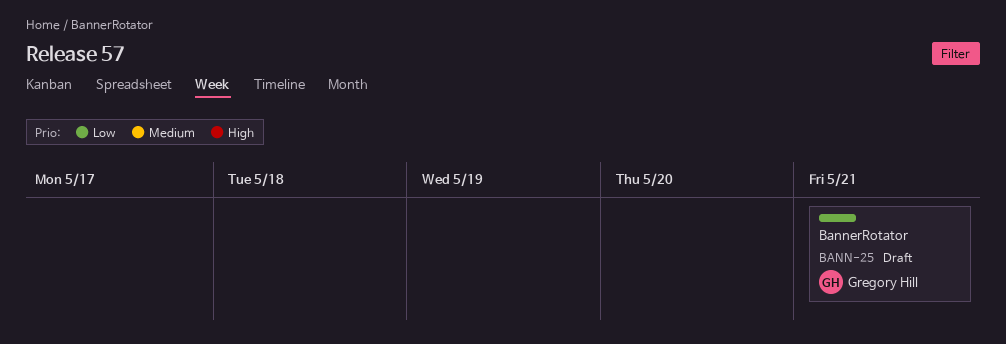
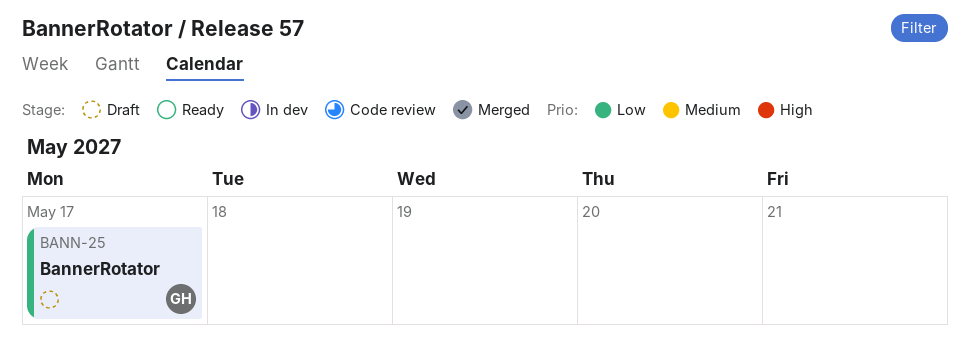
BANN-25, due: May 21 -> May 17

